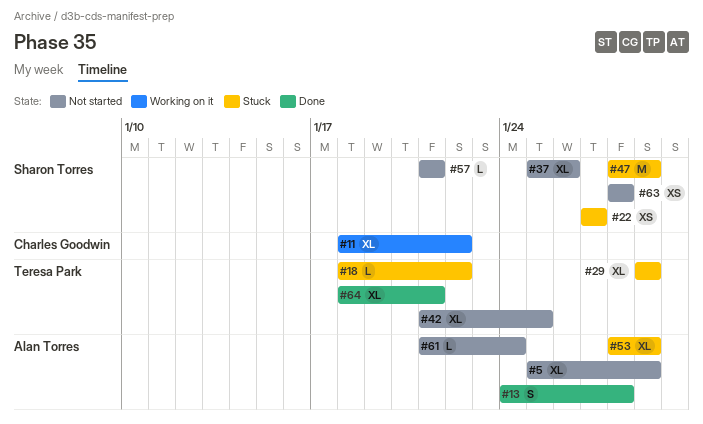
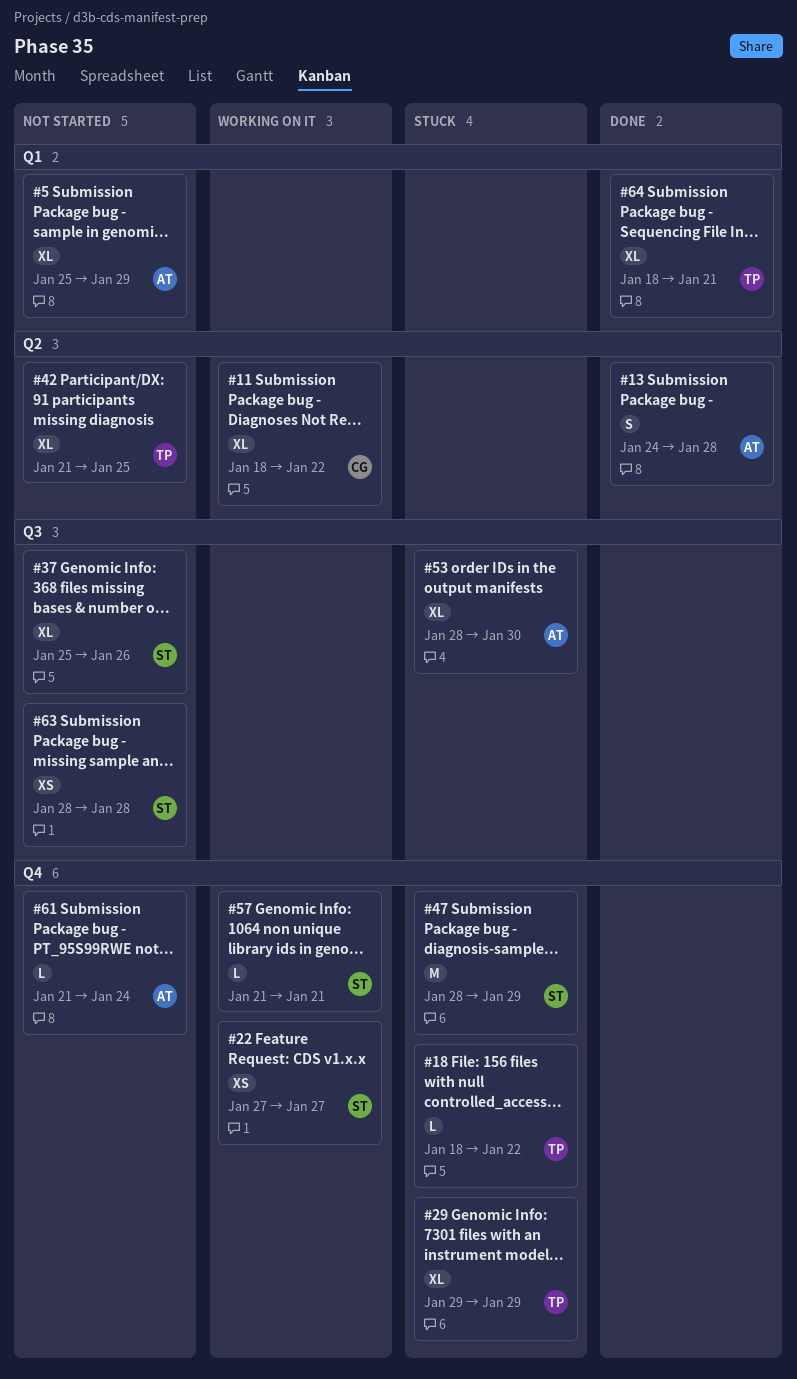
#22, status: Stuck -> Working on it
#53, due: Jan 29 -> Jan 30
#57, status: Not started -> Working on it

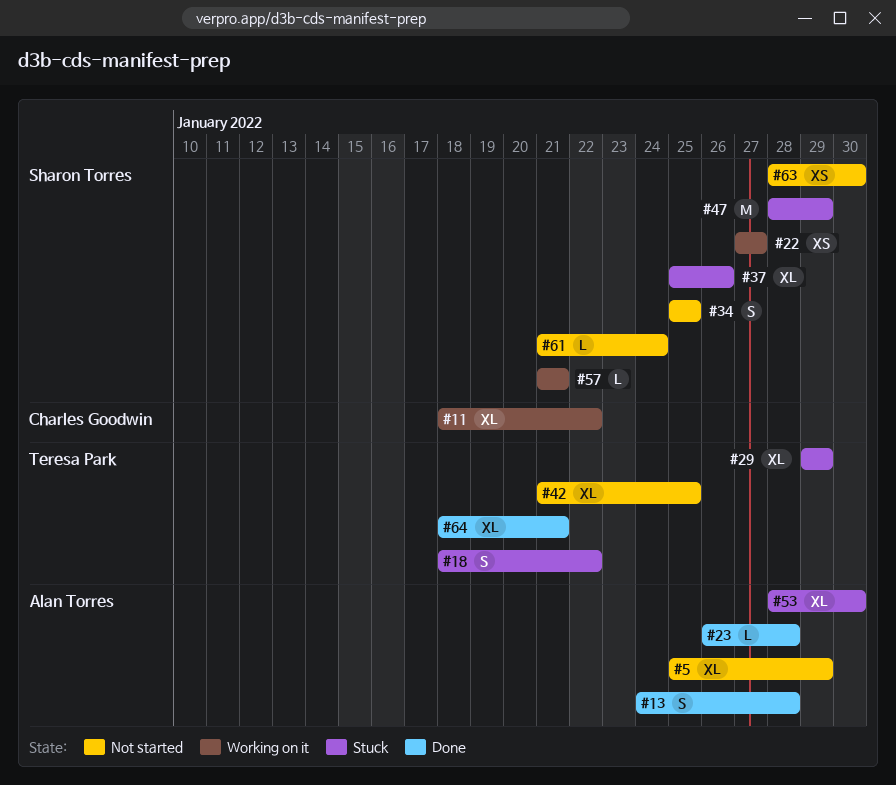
#18, estimate: L -> S
#23: none -> present
#34: none -> present
#37, status: Not started -> Stuck
#61, owner: Alan Torres -> Sharon Torres
#63, due: Jan 28 -> Jan 30

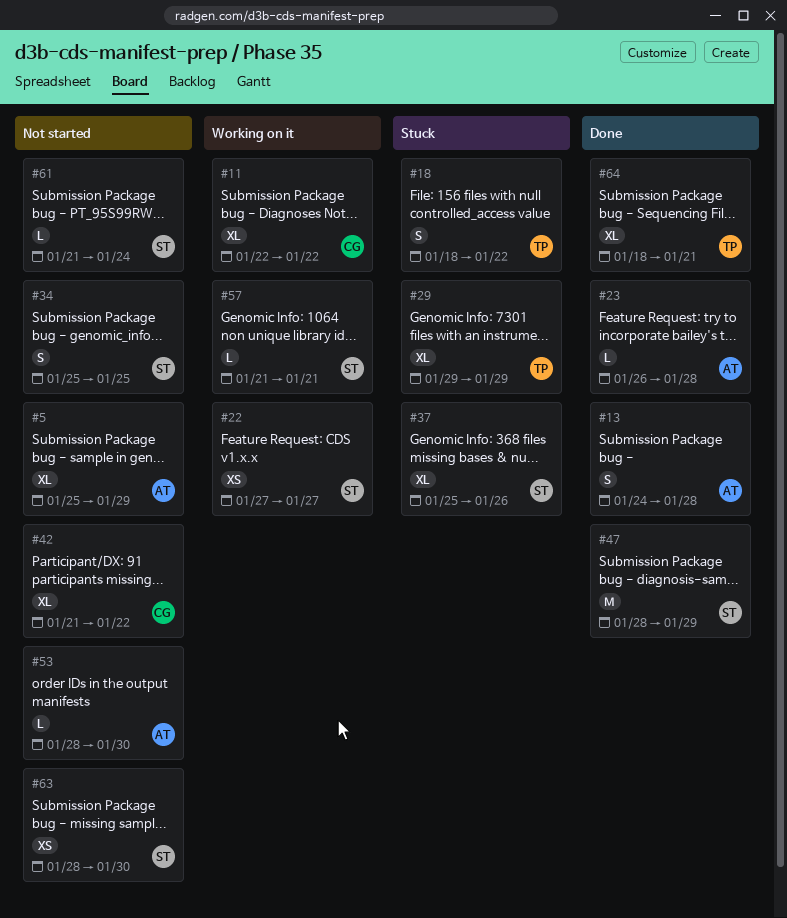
#11, start: Jan 18 -> Jan 22
#42, owner: Teresa Park -> Charles Goodwin
#42, due: Jan 25 -> Jan 22
#47, status: Stuck -> Done
#53, status: Stuck -> Not started
#53, estimate: XL -> L

